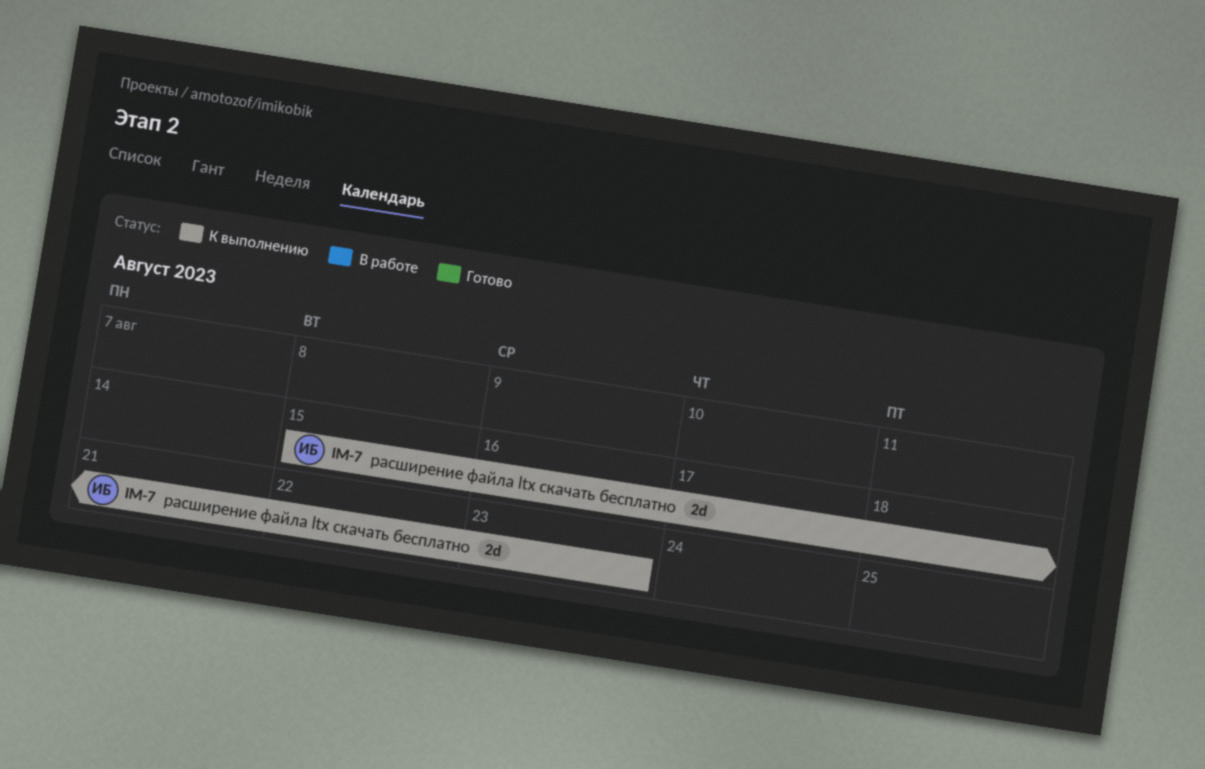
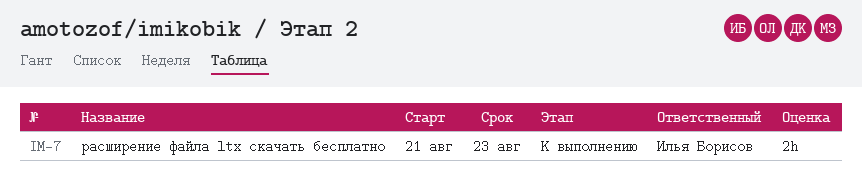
IM-7, estimate: 2d -> 2h
IM-7, start: Aug 15 -> Aug 21

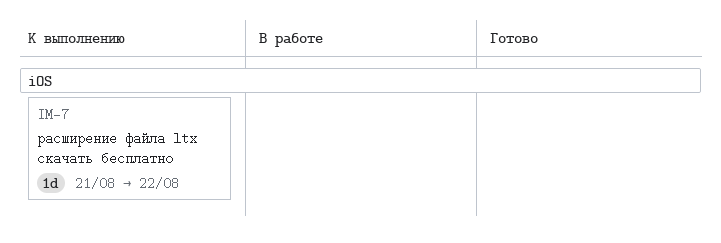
IM-7, estimate: 2h -> 1d
IM-7, due: Aug 23 -> Aug 22

